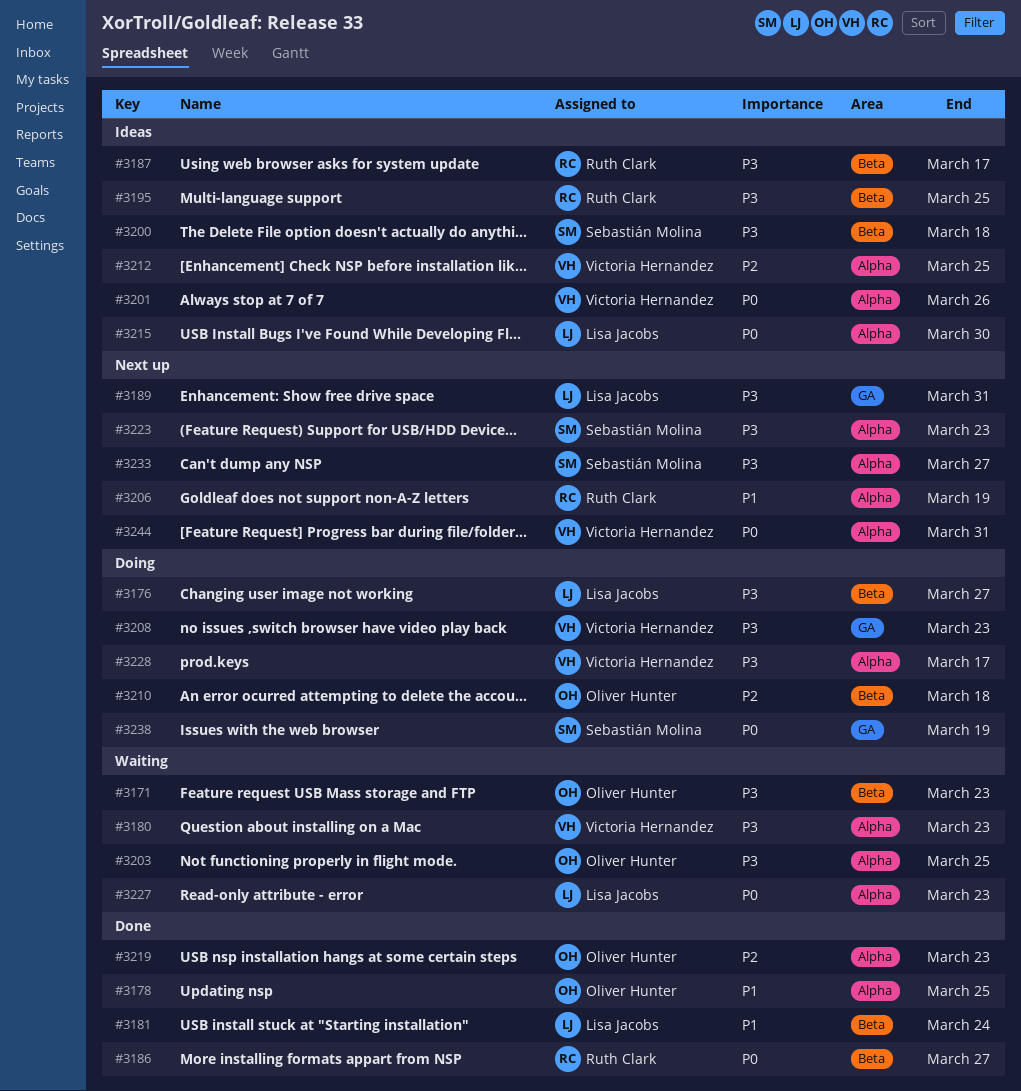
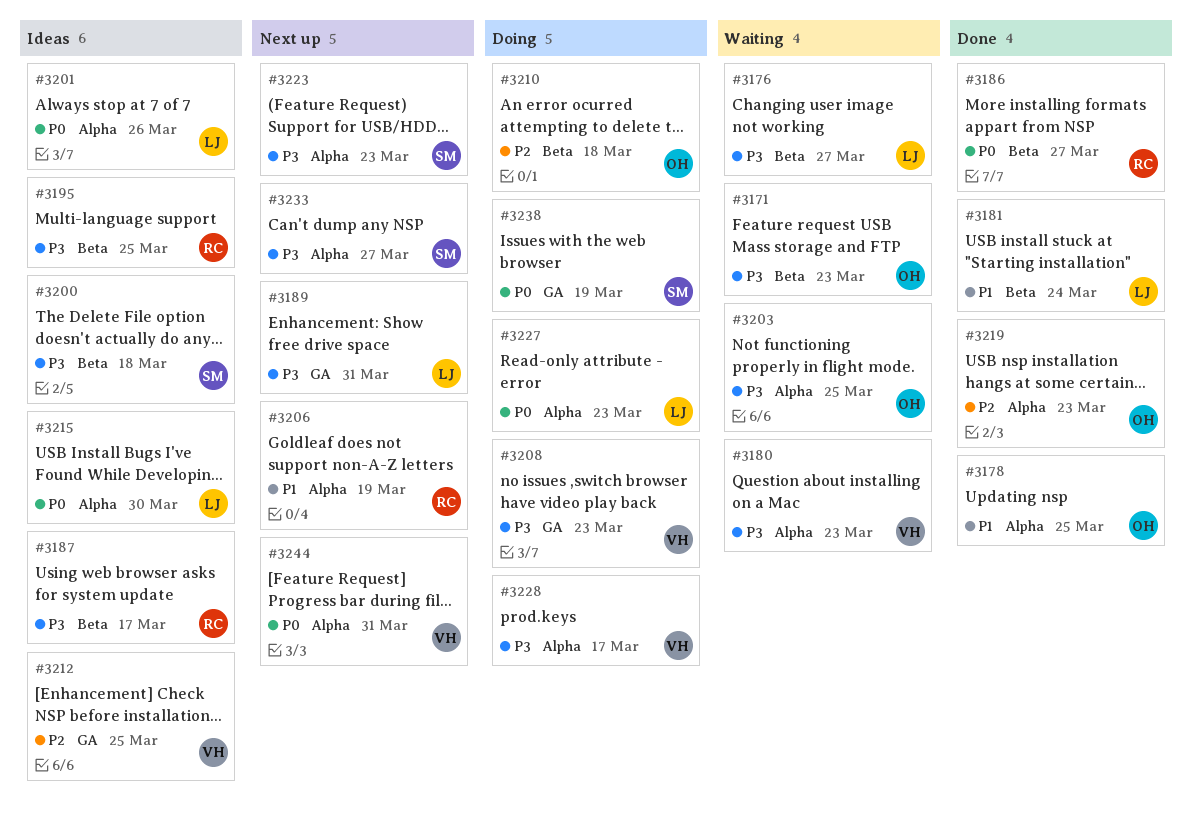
#3176, status: Doing -> Waiting
#3201, owner: Victoria Hernandez -> Lisa Jacobs
#3212, label: Alpha -> GA
#3227, status: Waiting -> Doing

